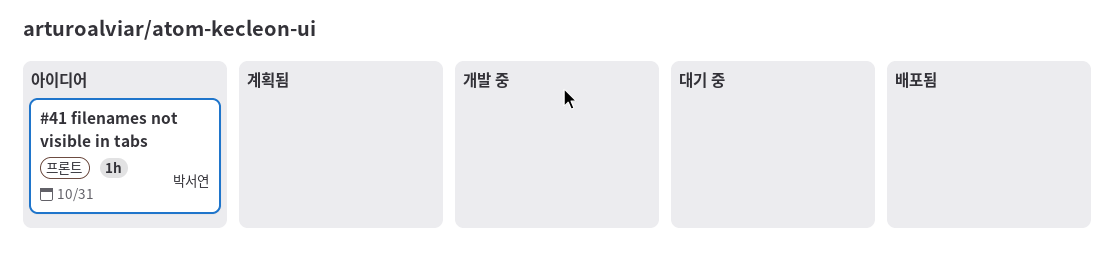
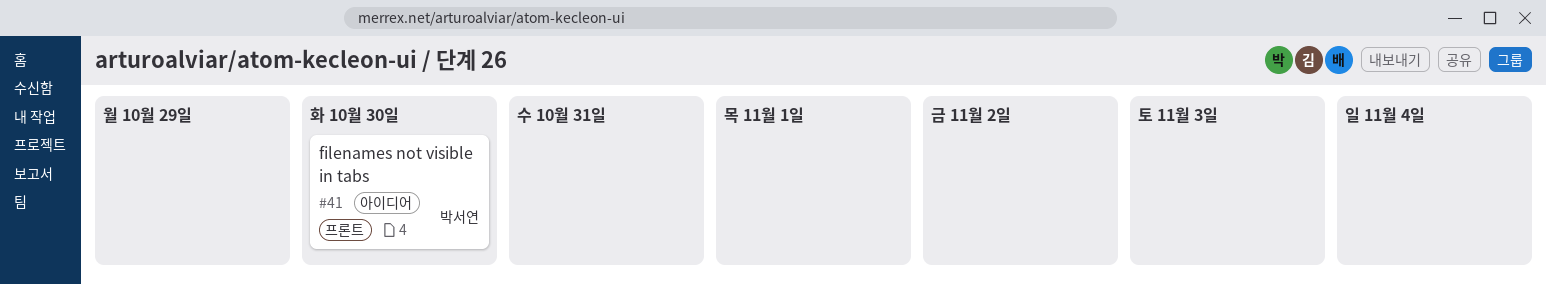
#41, due: Oct 31 -> Oct 30

